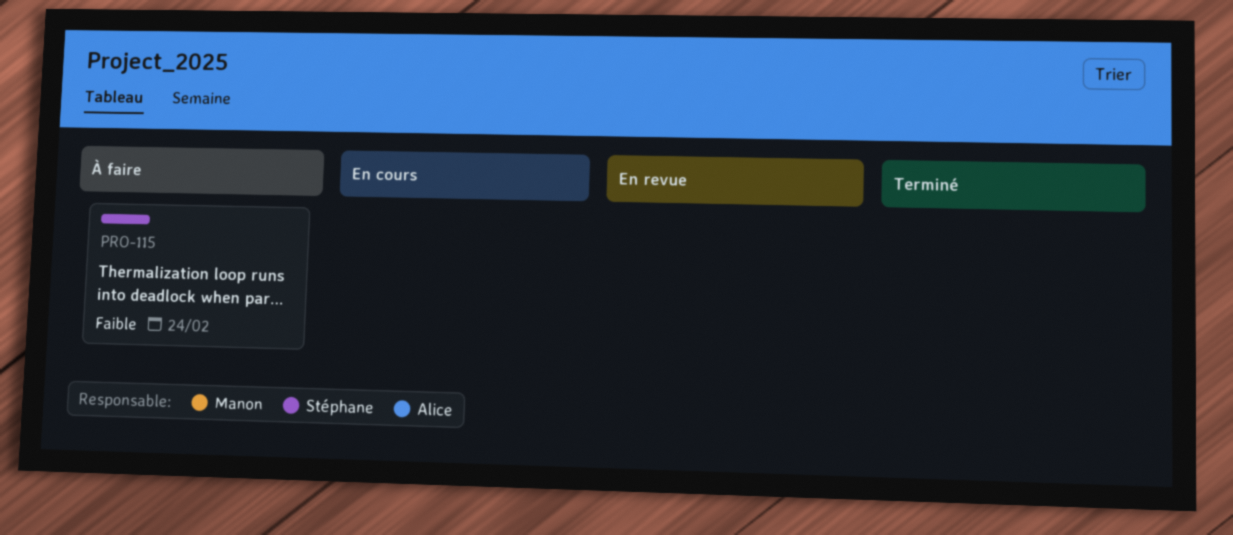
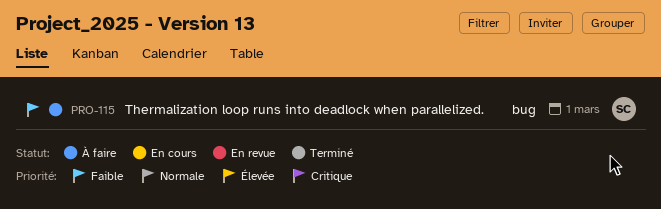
PRO-115, due: Feb 24 -> Mar 1

